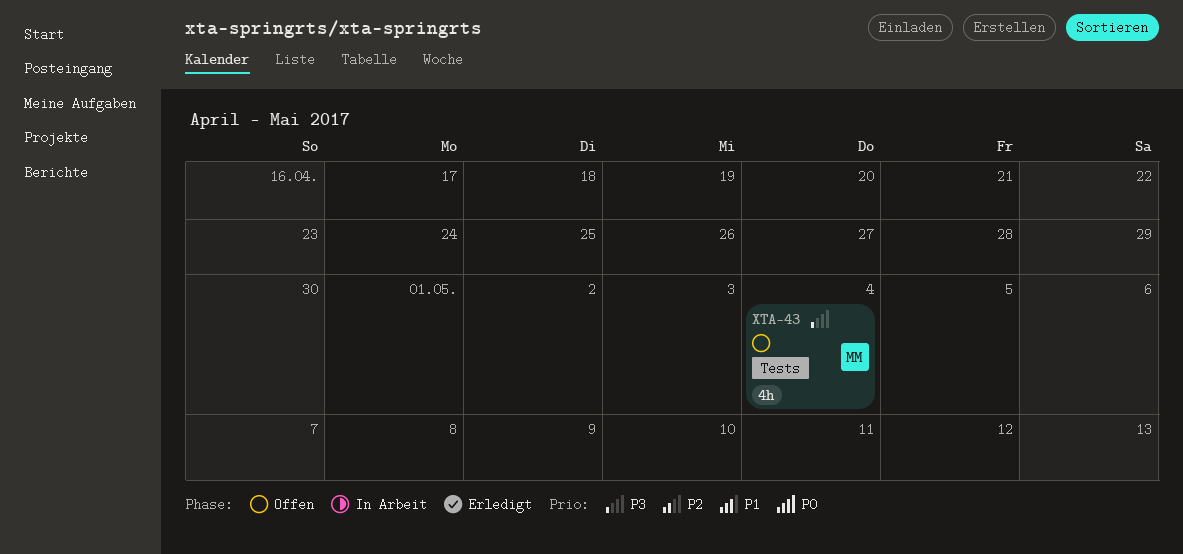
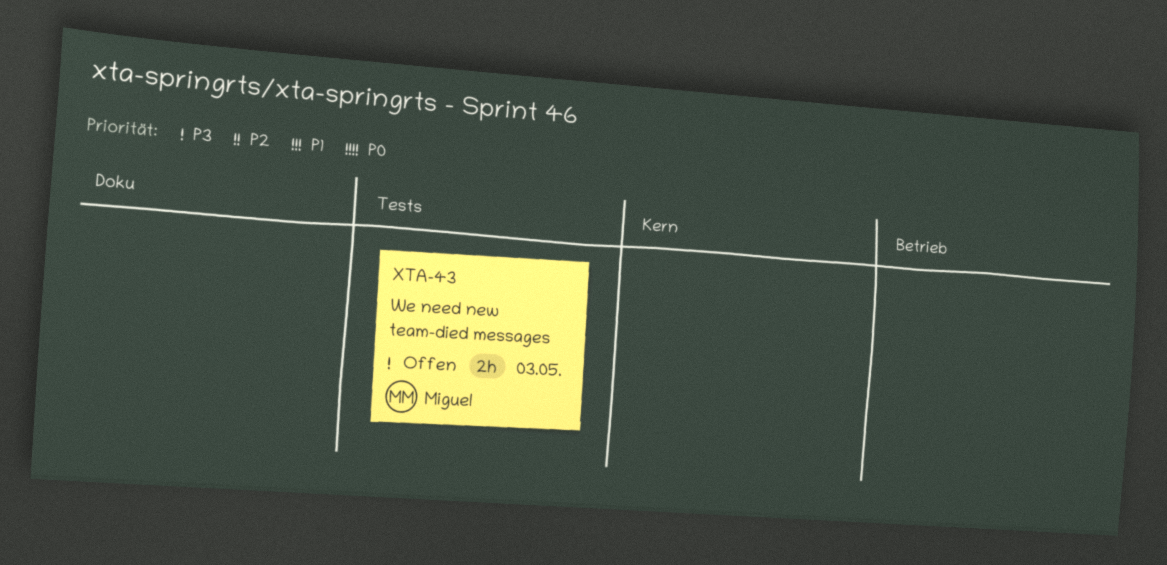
XTA-43, estimate: 4h -> 2h
XTA-43, due: May 4 -> May 3

